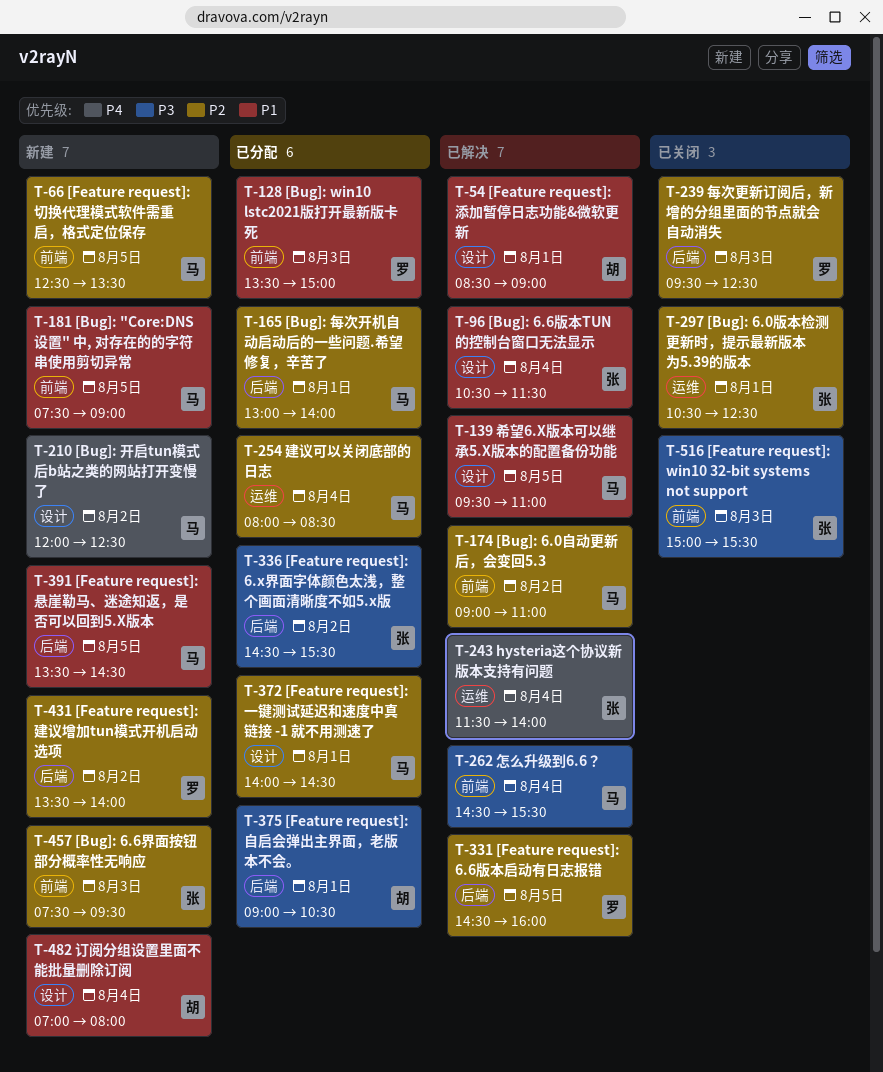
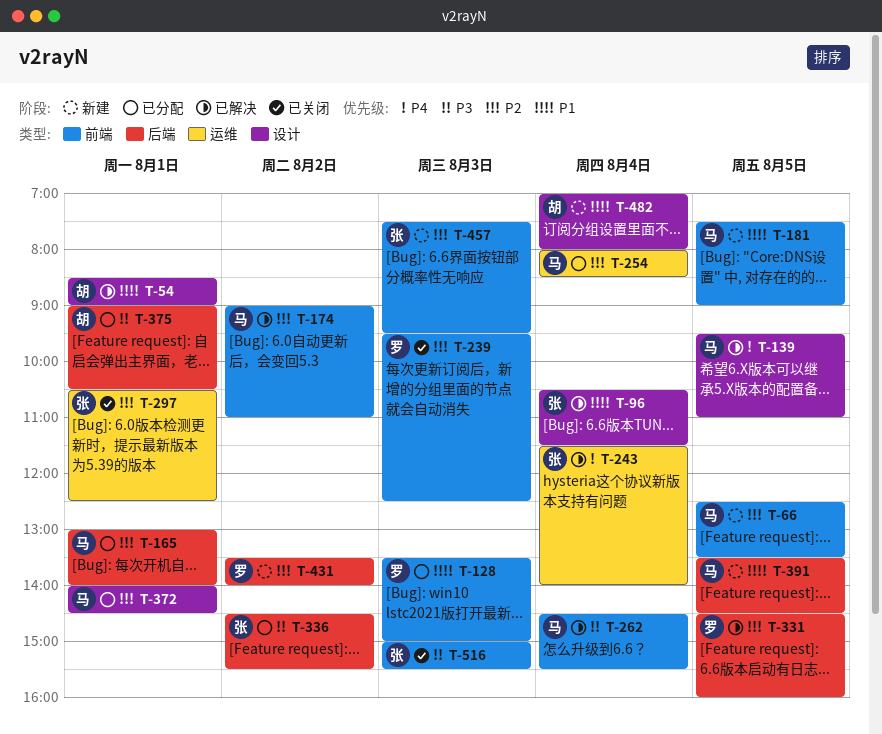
T-139, priority: P1 -> P4
T-210: present -> none
T-239, label: 后端 -> 前端

